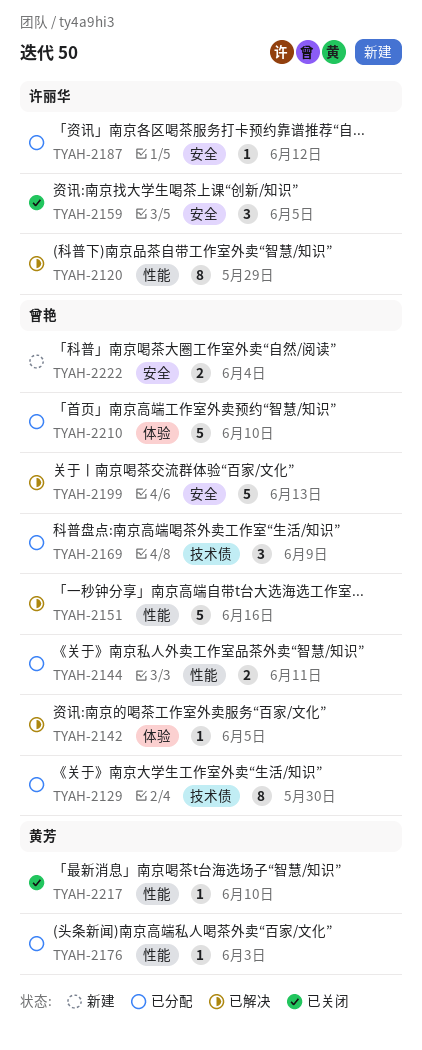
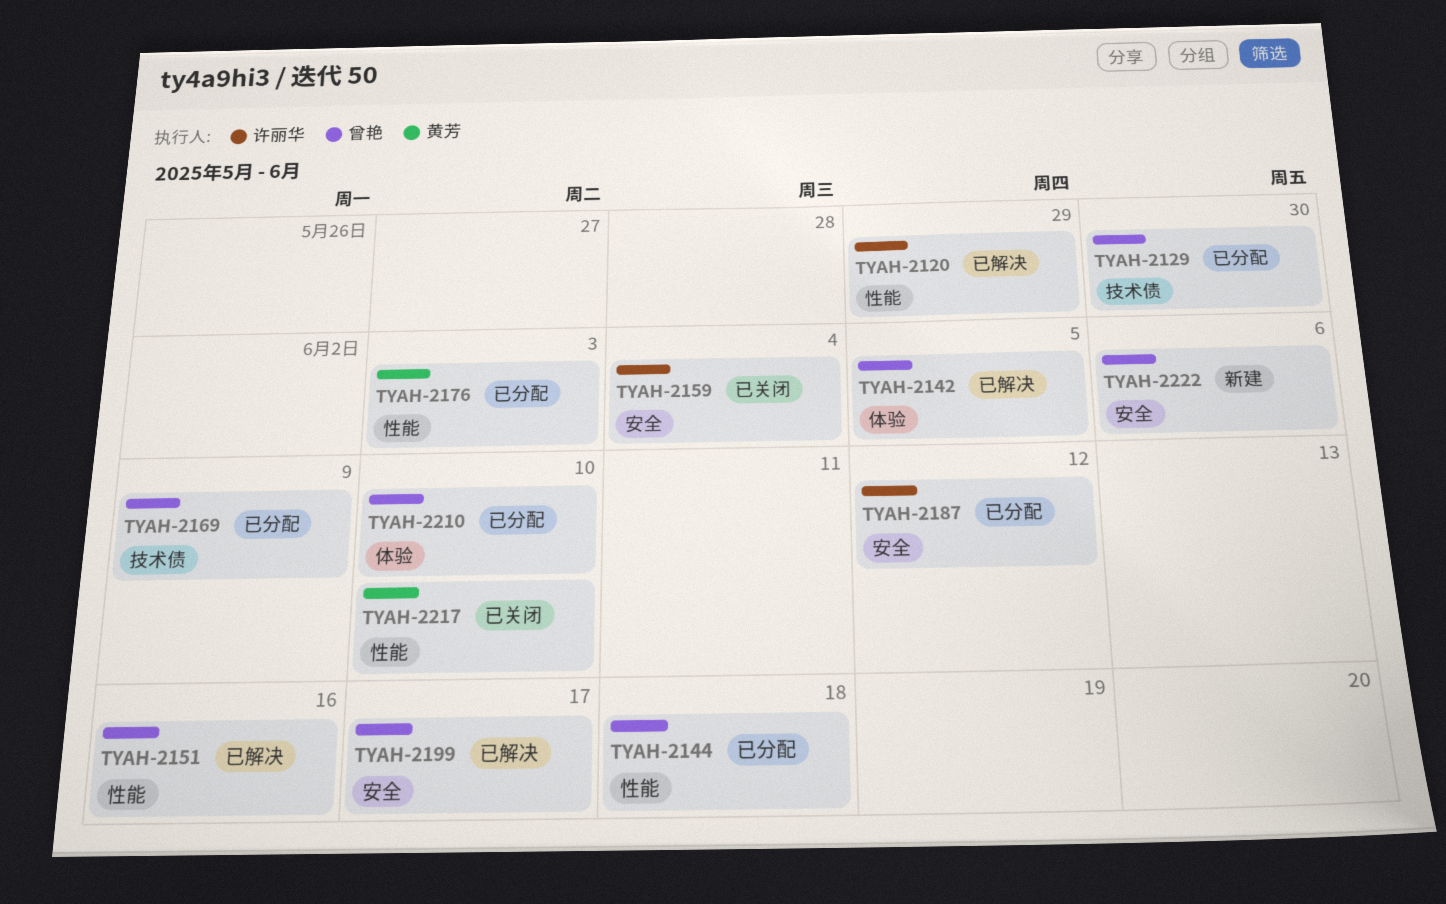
TYAH-2144, due: Jun 11 -> Jun 18
TYAH-2159, due: Jun 5 -> Jun 4
TYAH-2199, due: Jun 13 -> Jun 17
TYAH-2222, due: Jun 4 -> Jun 6

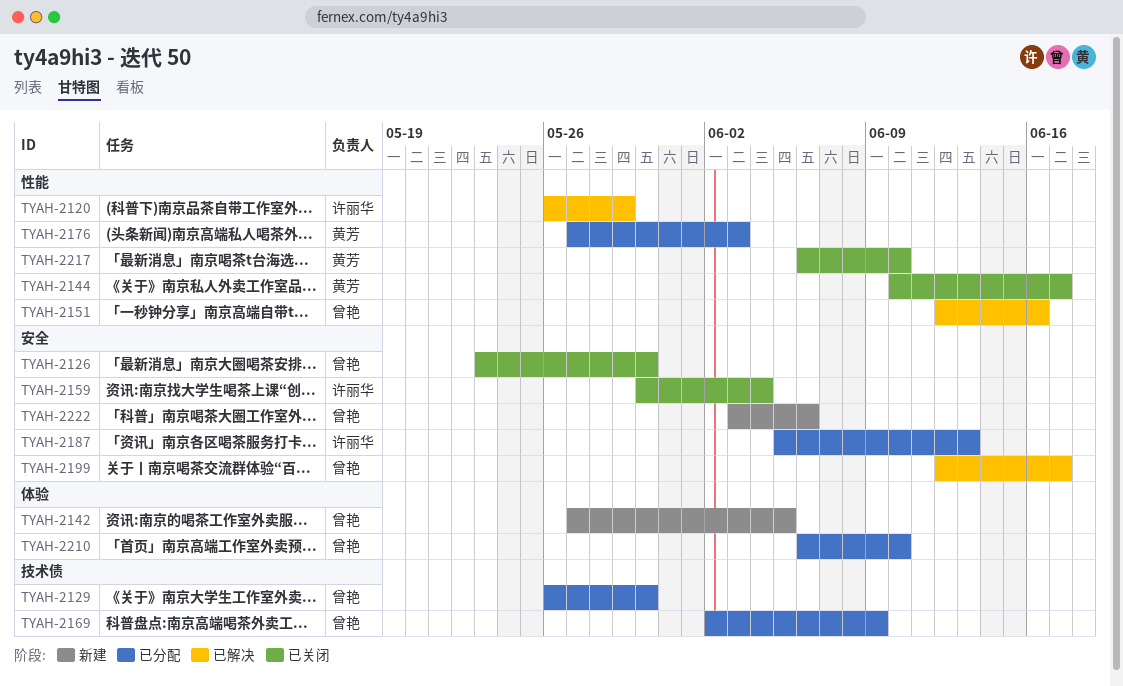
TYAH-2126: none -> present
TYAH-2142, status: 已解决 -> 新建
TYAH-2144, status: 已分配 -> 已关闭
TYAH-2144, owner: 曾艳 -> 黄芳
TYAH-2144, due: Jun 18 -> Jun 17
TYAH-2187, due: Jun 12 -> Jun 13

